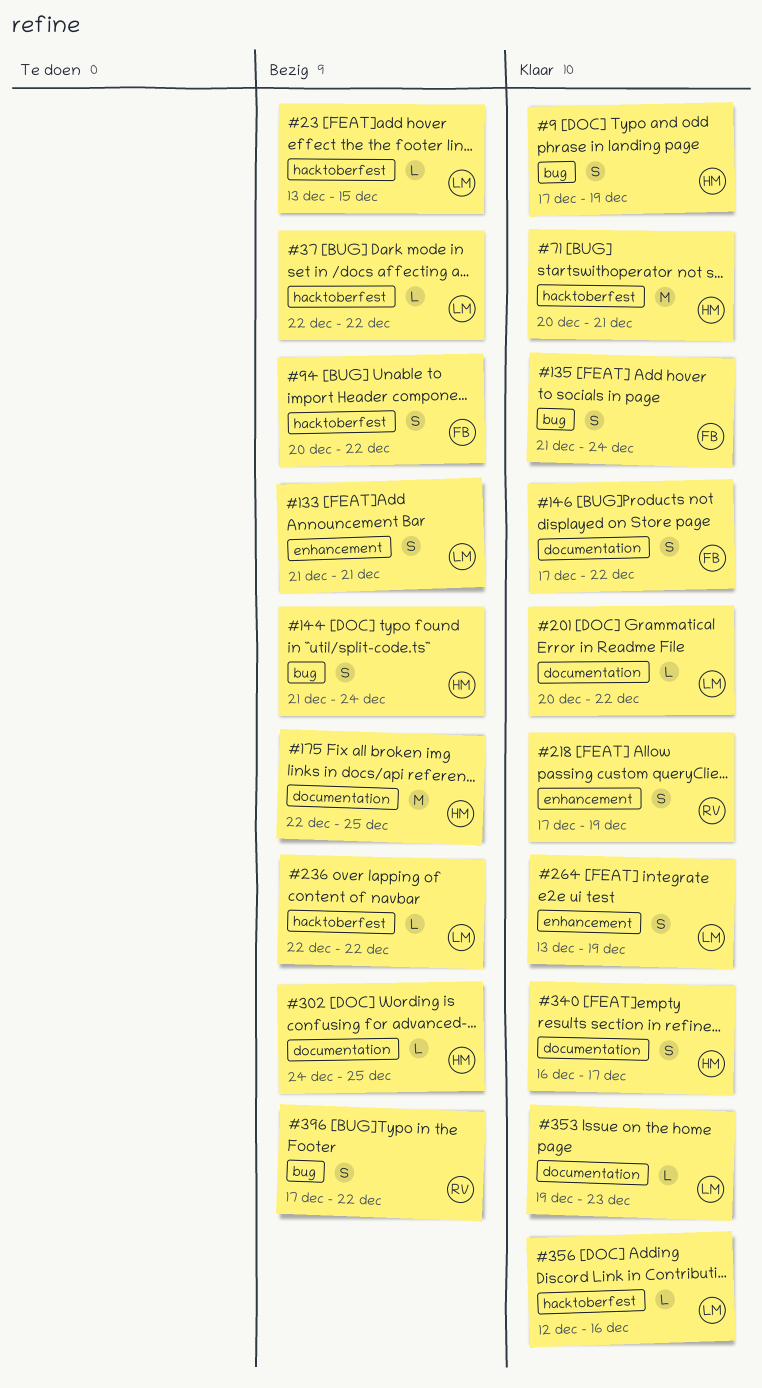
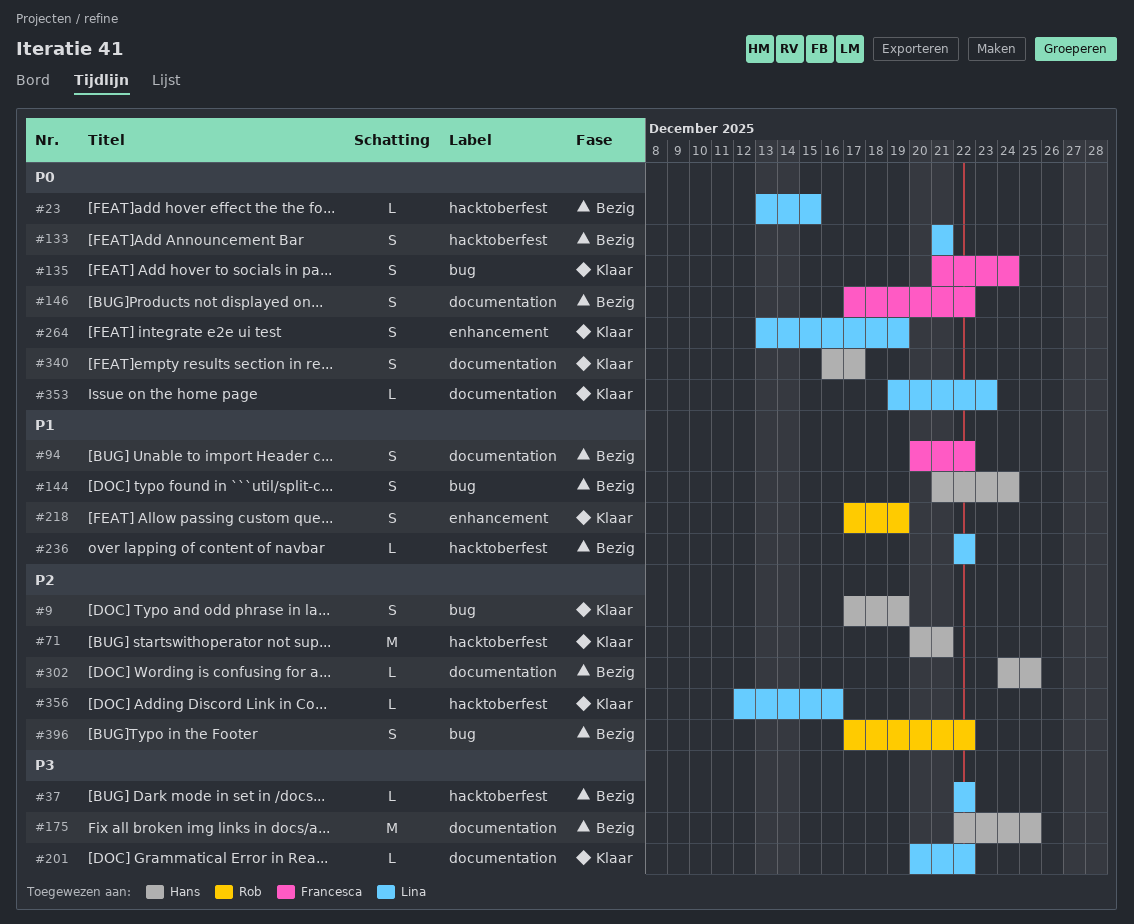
#94, label: hacktoberfest -> documentation
#133, label: enhancement -> hacktoberfest
#146, status: Klaar -> Bezig

